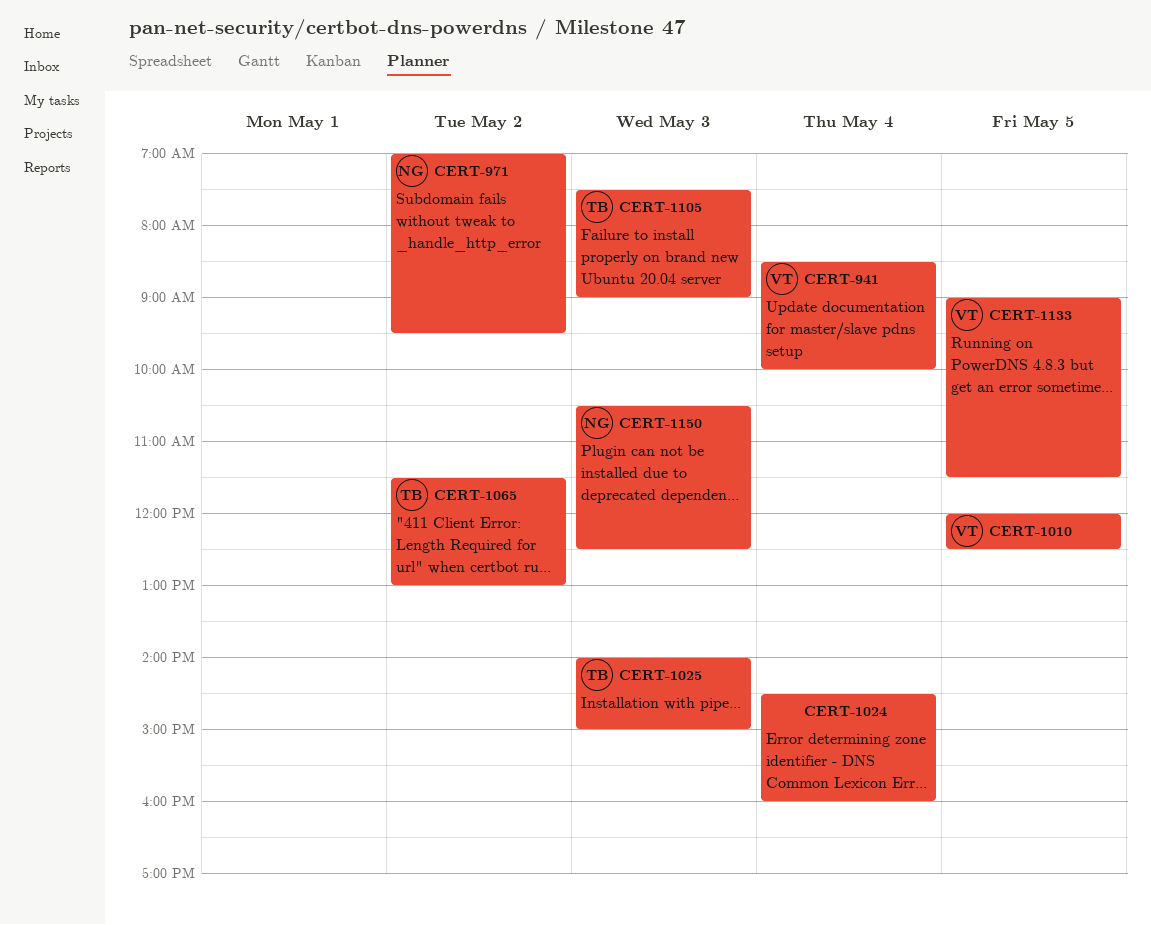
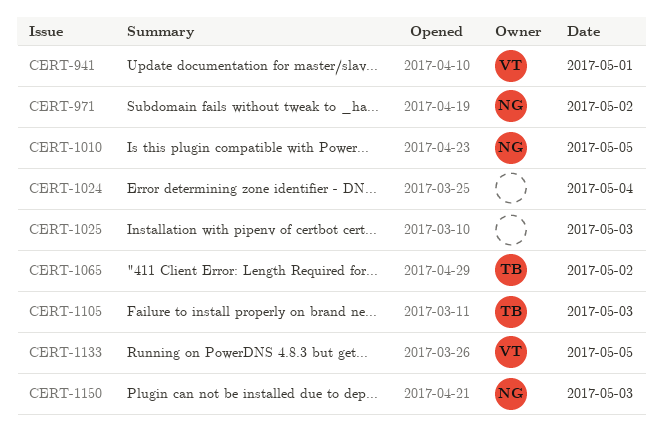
CERT-941, day: May 4 -> May 1
CERT-1010, owner: VT -> NG
CERT-1025, owner: TB -> none

